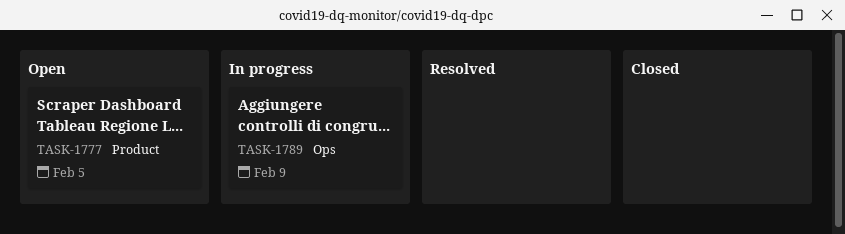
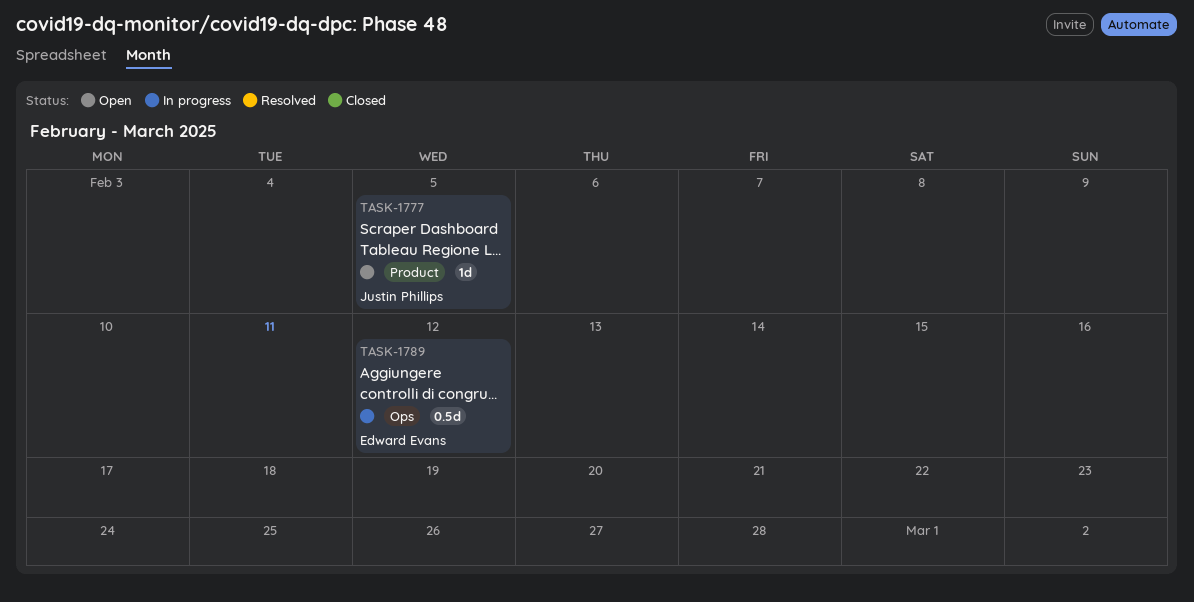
TASK-1789, due: Feb 9 -> Feb 12

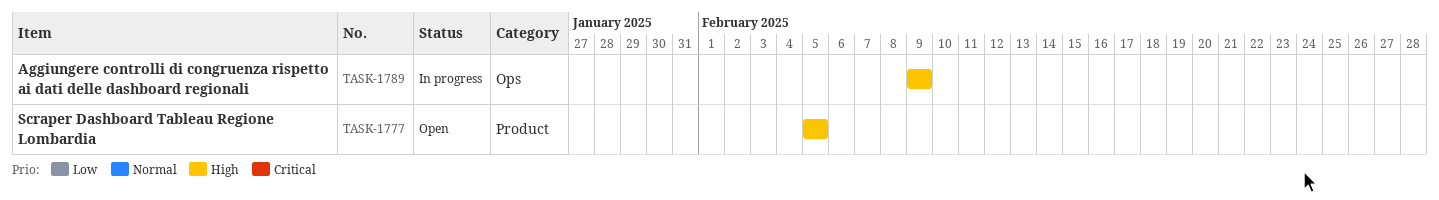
TASK-1789, due: Feb 12 -> Feb 9

